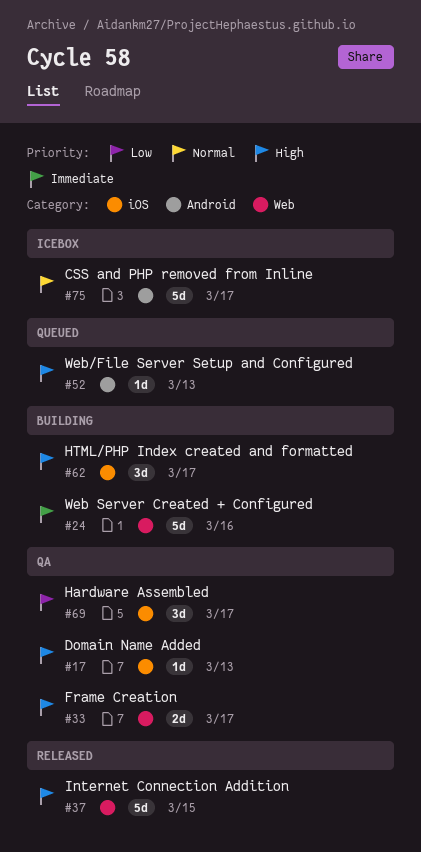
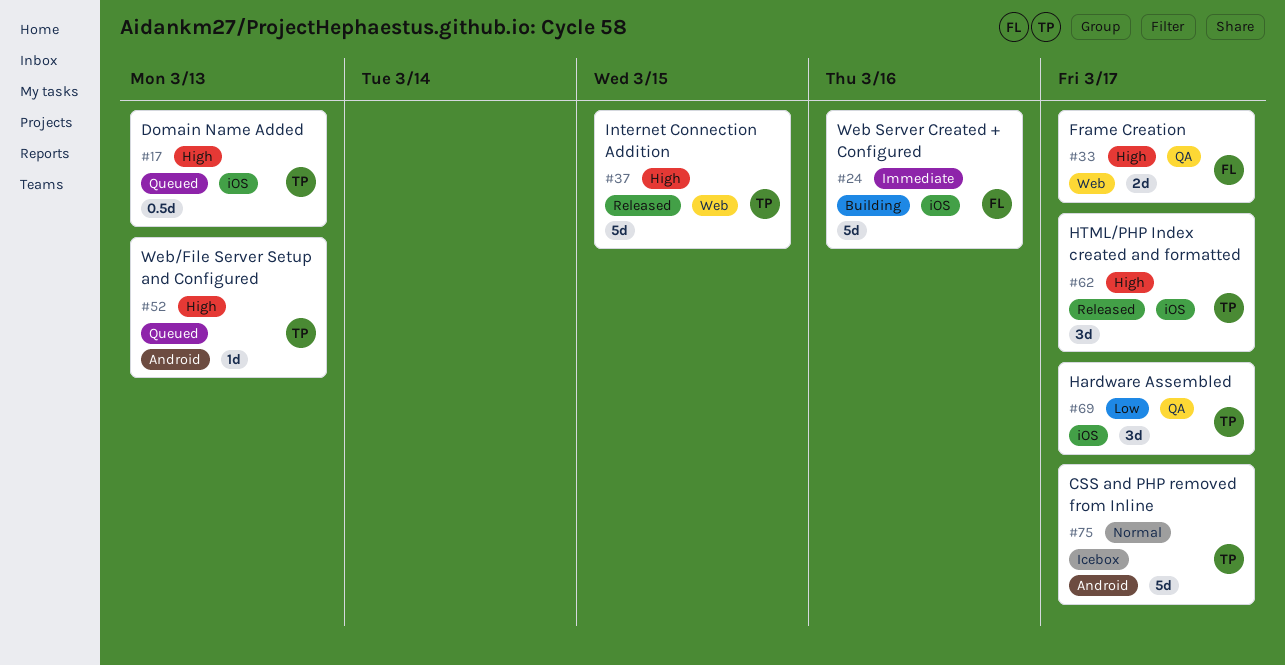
#17, status: QA -> Queued
#17, estimate: 1d -> 0.5d
#24, label: Web -> iOS
#62, status: Building -> Released

